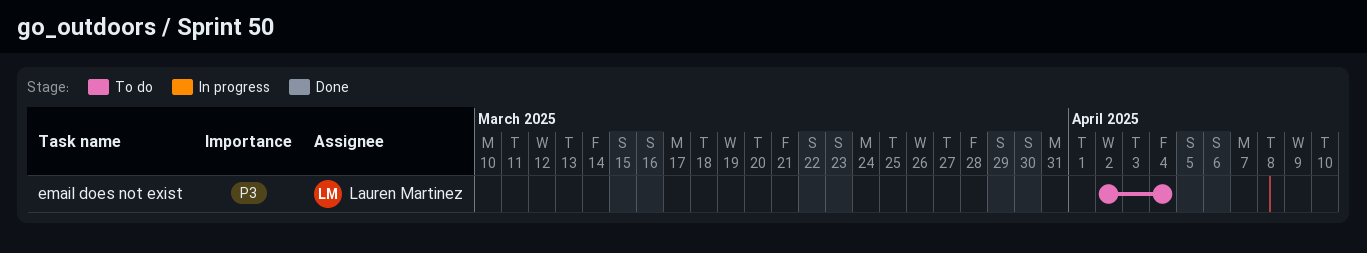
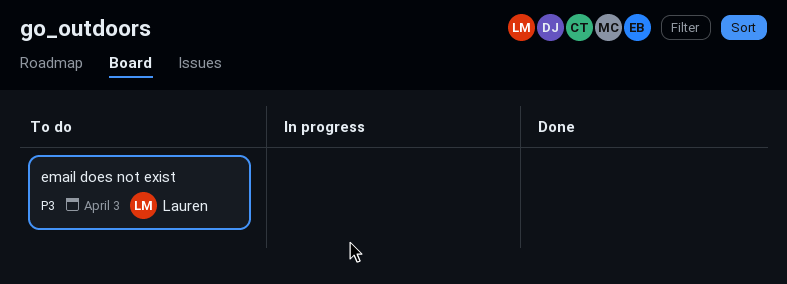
email does not exist, due: Apr 4 -> Apr 3

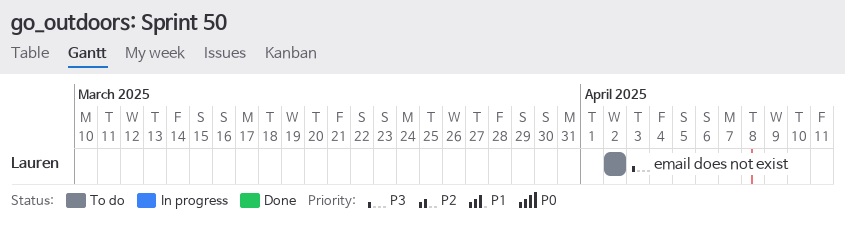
email does not exist, due: Apr 3 -> Apr 2

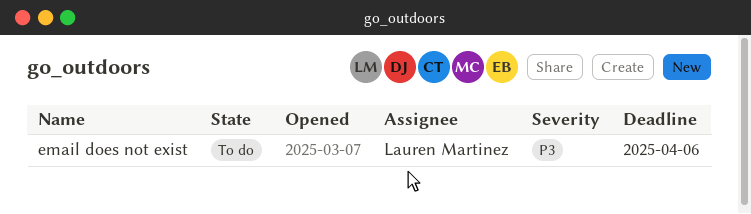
email does not exist, due: Apr 2 -> Apr 6

